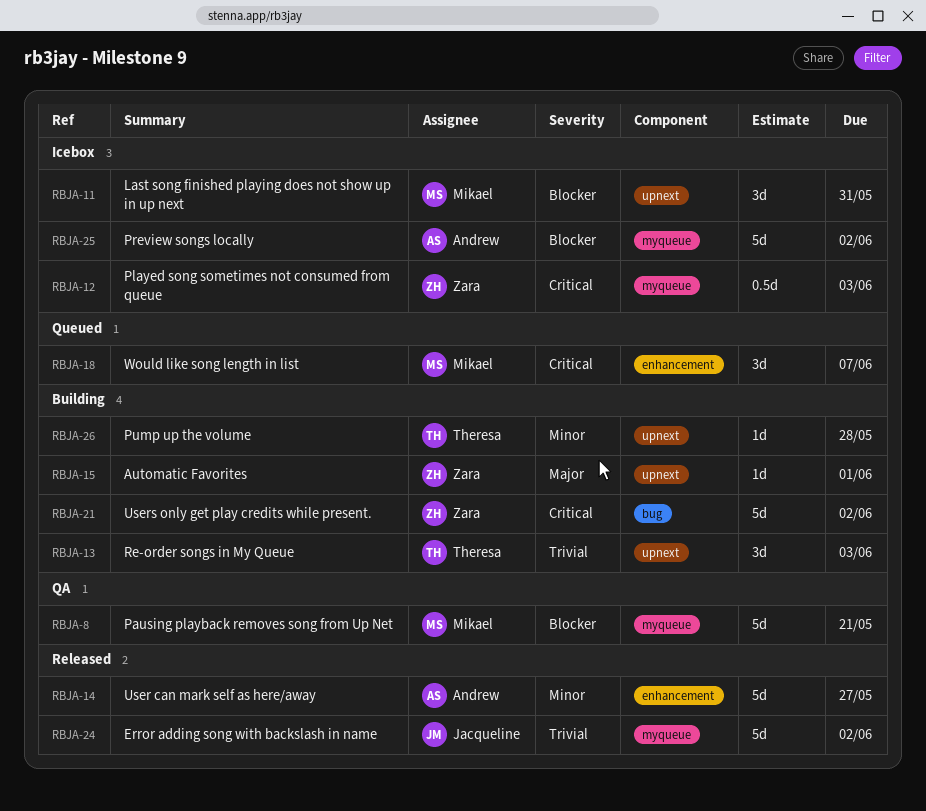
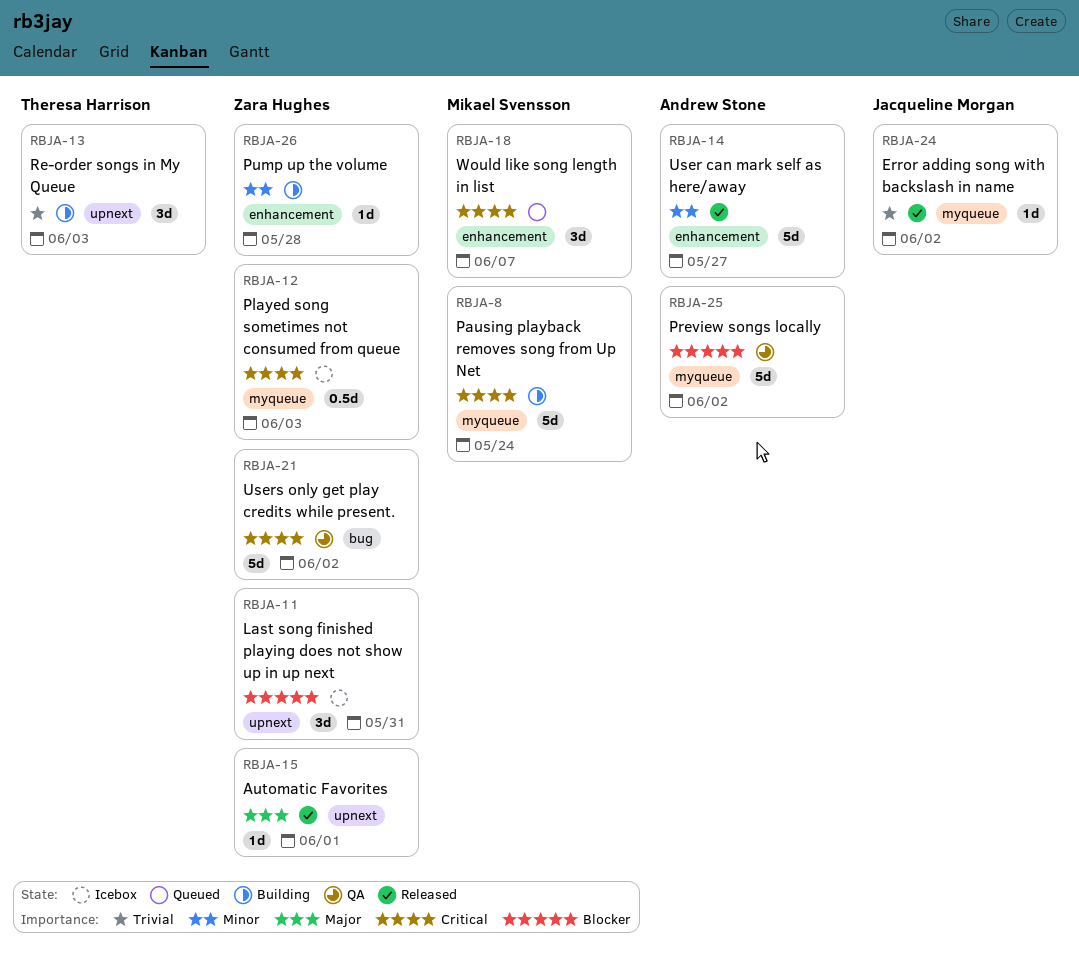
RBJA-8, status: QA -> Building
RBJA-8, priority: Blocker -> Critical
RBJA-8, due: May 21 -> May 24
RBJA-11, owner: Mikael Svensson -> Zara Hughes
RBJA-15, status: Building -> Released
RBJA-21, status: Building -> QA
RBJA-24, estimate: 5d -> 1d
RBJA-25, status: Icebox -> QA
RBJA-26, owner: Theresa Harrison -> Zara Hughes
RBJA-26, label: upnext -> enhancement

